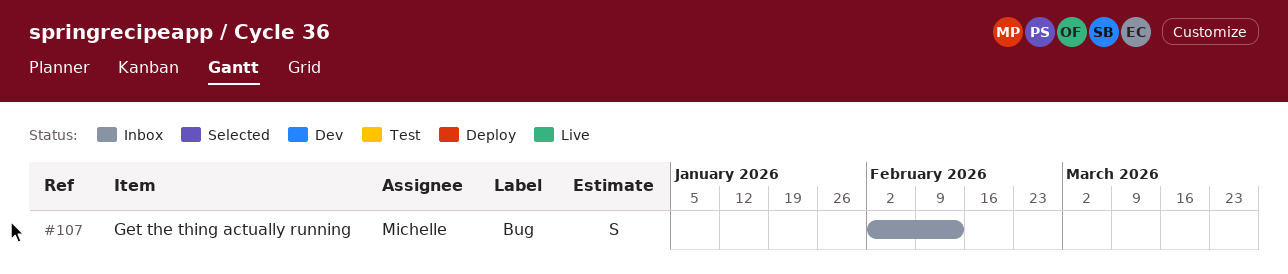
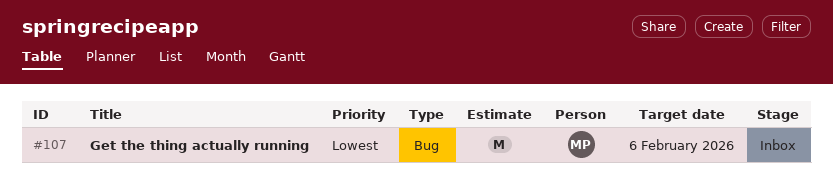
#107, estimate: S -> M
#107, due: Feb 13 -> Feb 6

